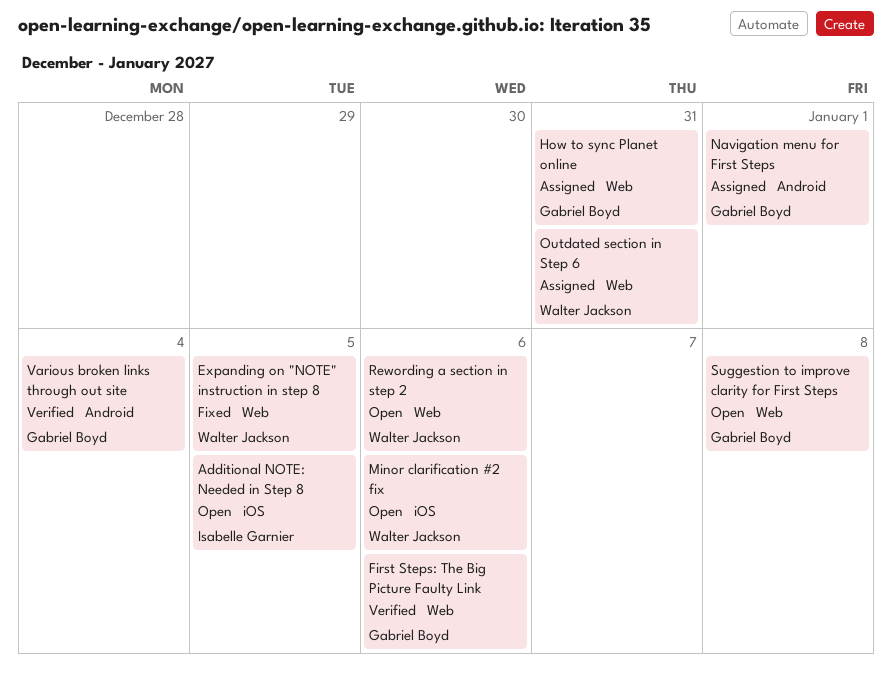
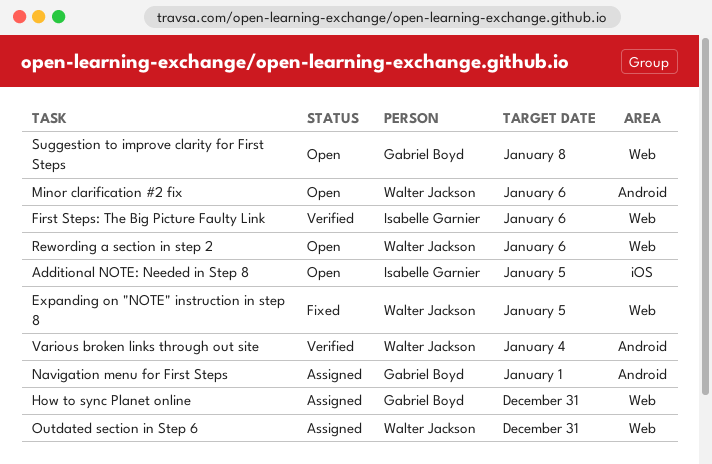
First Steps: The Big Picture Faulty Link, owner: Gabriel Boyd -> Isabelle Garnier
Minor clarification #2 fix, label: iOS -> Android
Various broken links through out site, owner: Gabriel Boyd -> Walter Jackson

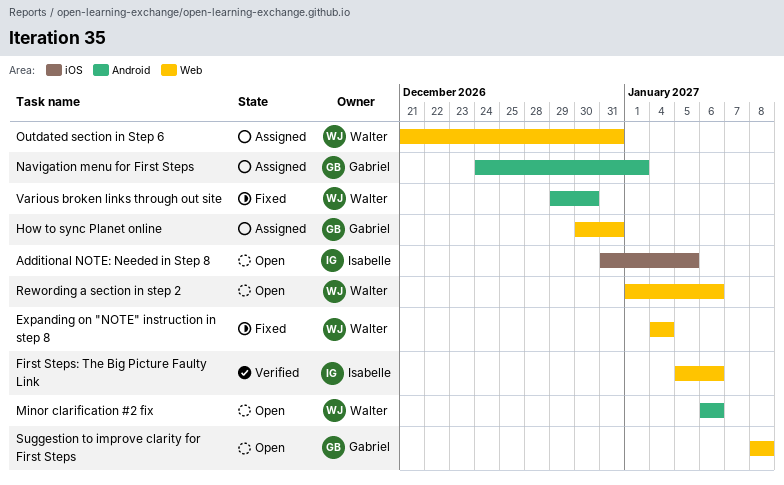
Expanding on "NOTE" instruction in step 8, due: Jan 5 -> Jan 4
Various broken links through out site, status: Verified -> Fixed
Various broken links through out site, due: Jan 4 -> Dec 30

